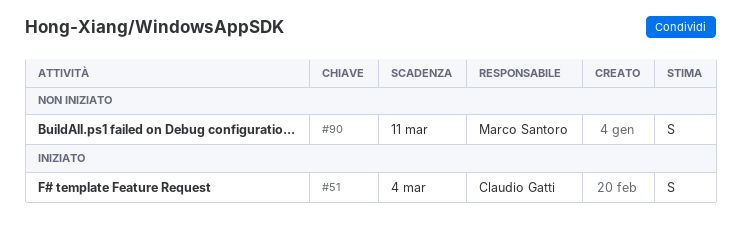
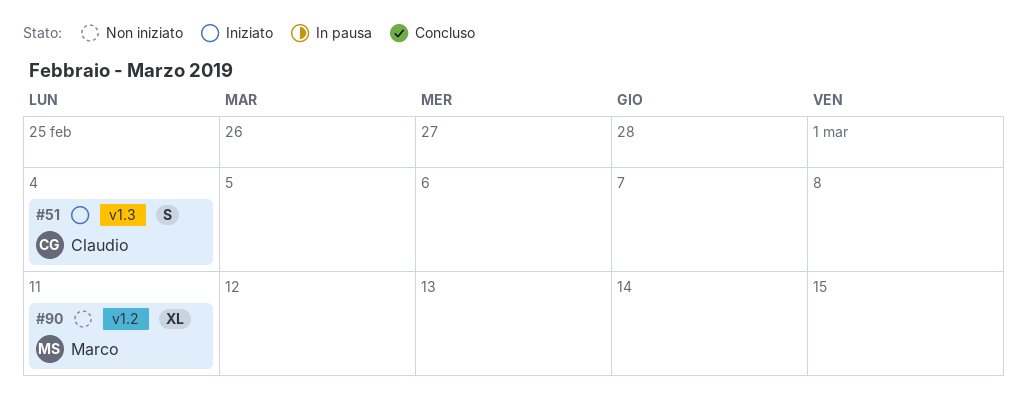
#90, estimate: S -> XL

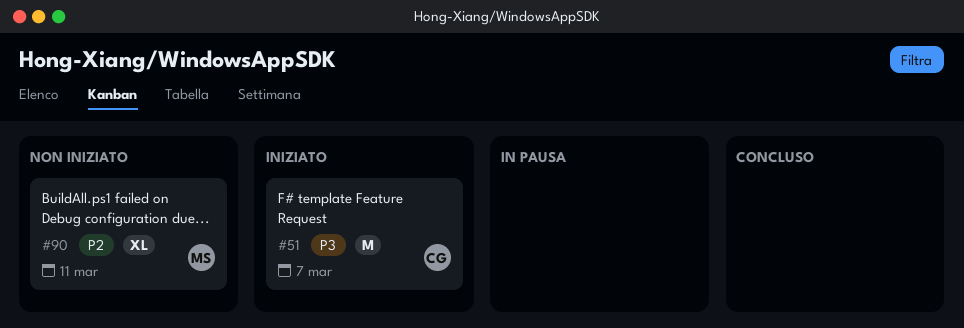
#51, estimate: S -> M
#51, due: Mar 4 -> Mar 7

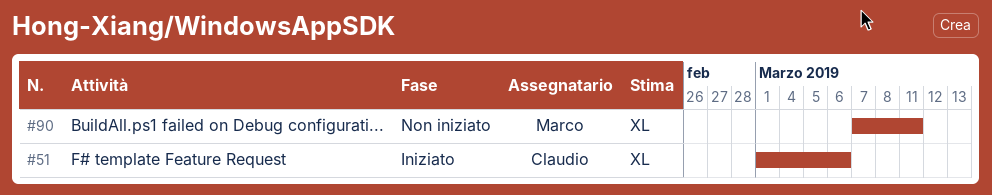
#51, estimate: M -> XL
#51, due: Mar 7 -> Mar 6

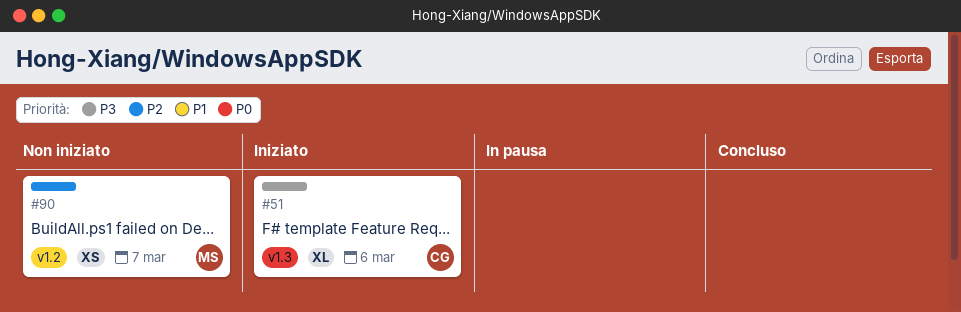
#90, estimate: XL -> XS
#90, due: Mar 11 -> Mar 7

